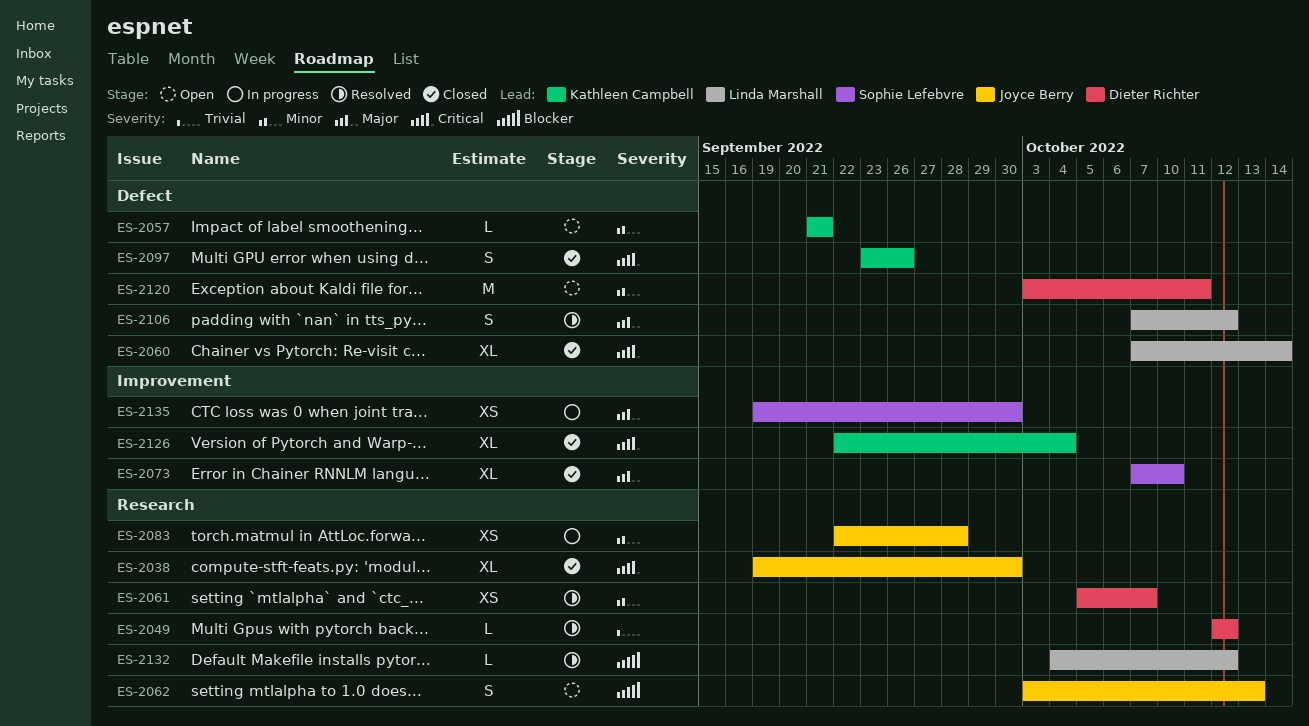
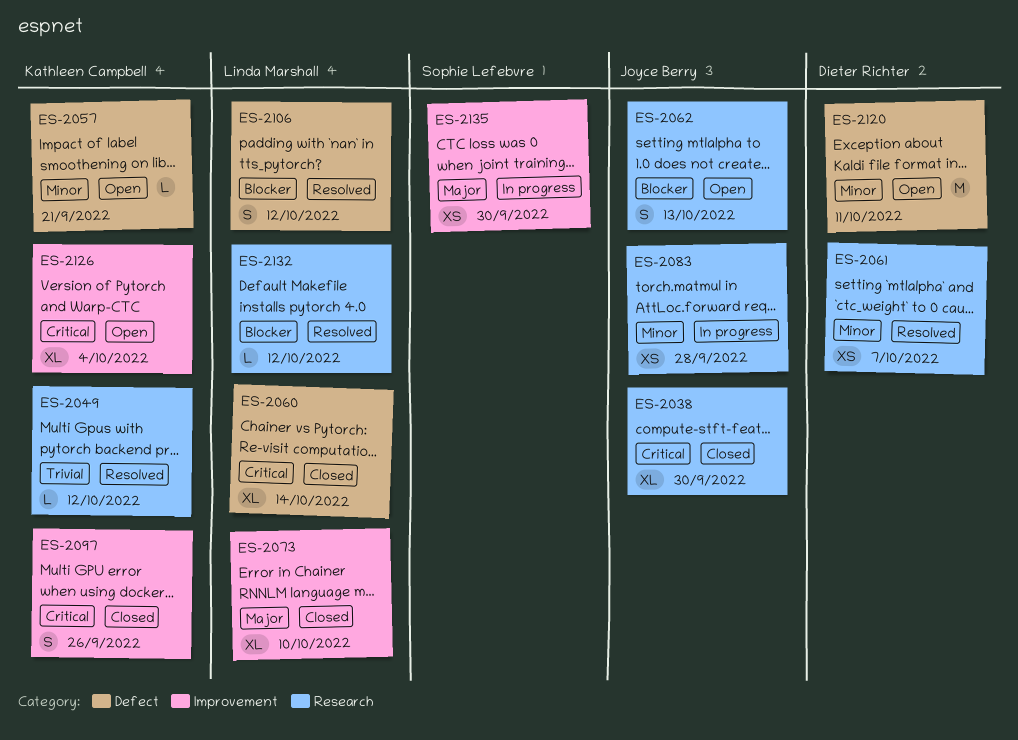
ES-2049, owner: Dieter Richter -> Kathleen Campbell
ES-2073, owner: Sophie Lefebvre -> Linda Marshall
ES-2097, label: Defect -> Improvement
ES-2106, priority: Major -> Blocker
ES-2126, status: Closed -> Open

